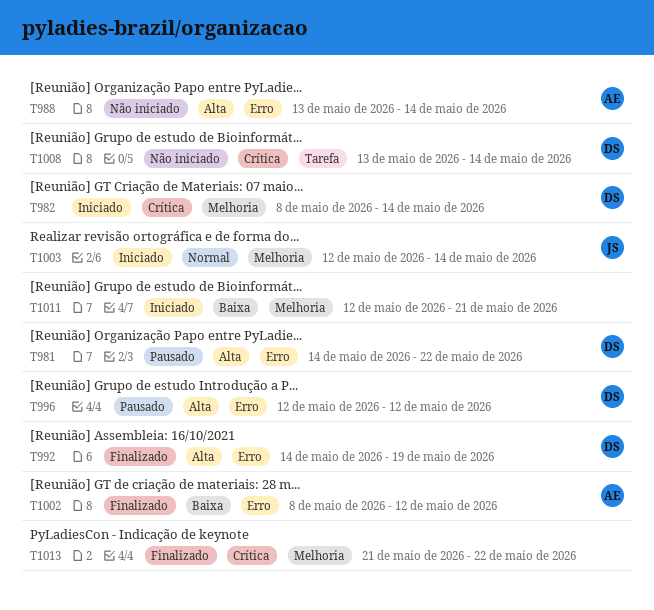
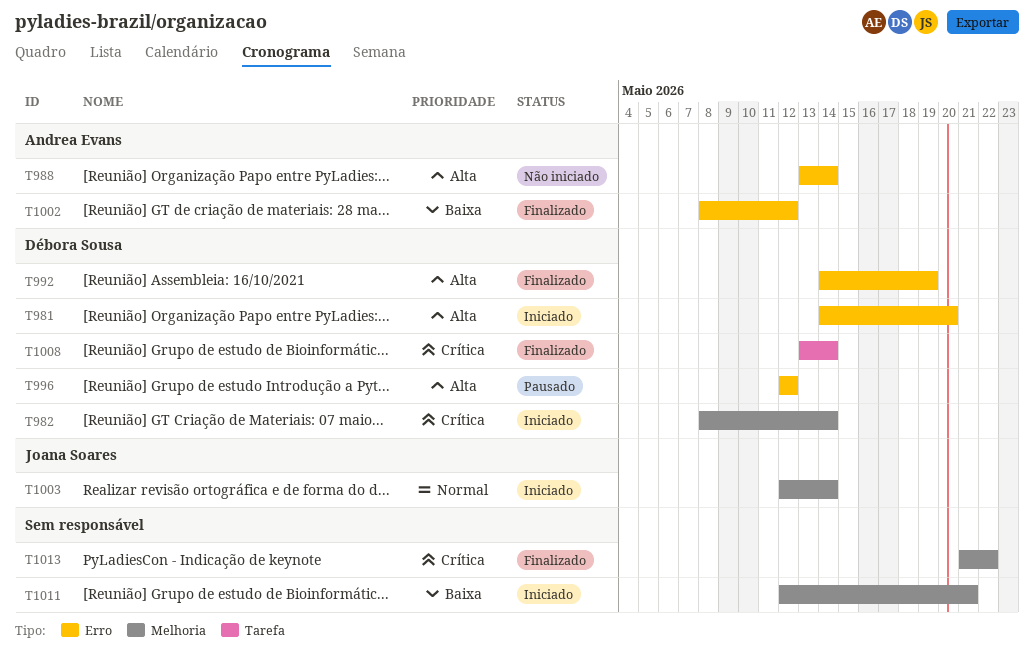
T981, status: Pausado -> Iniciado
T981, due: May 22 -> May 20
T1008, status: Não iniciado -> Finalizado

